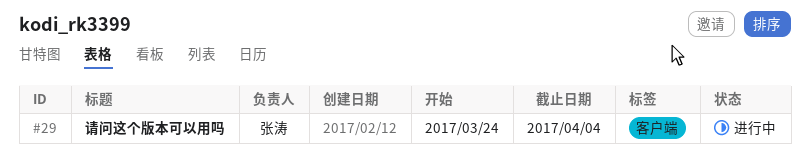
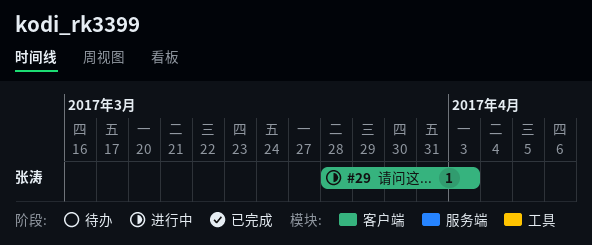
#29, start: Mar 24 -> Mar 28
#29, due: Apr 4 -> Apr 3

